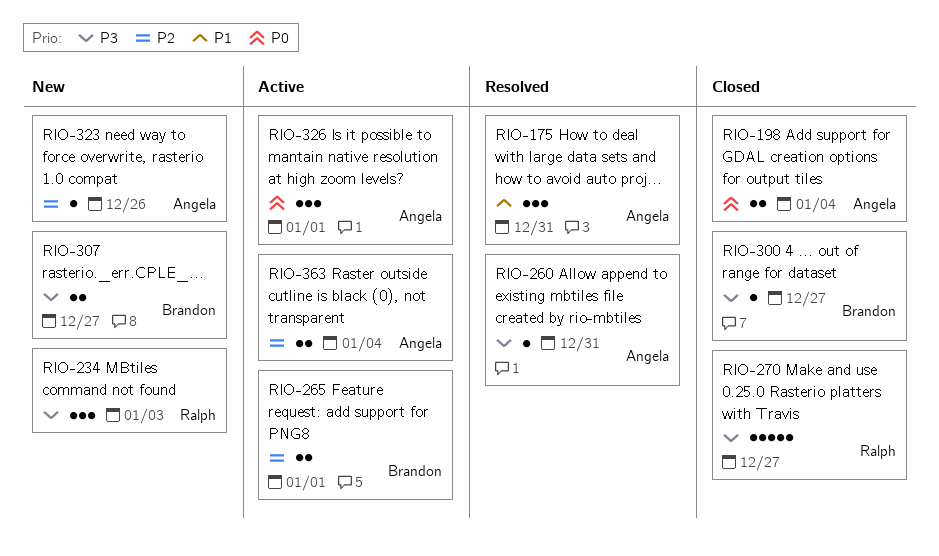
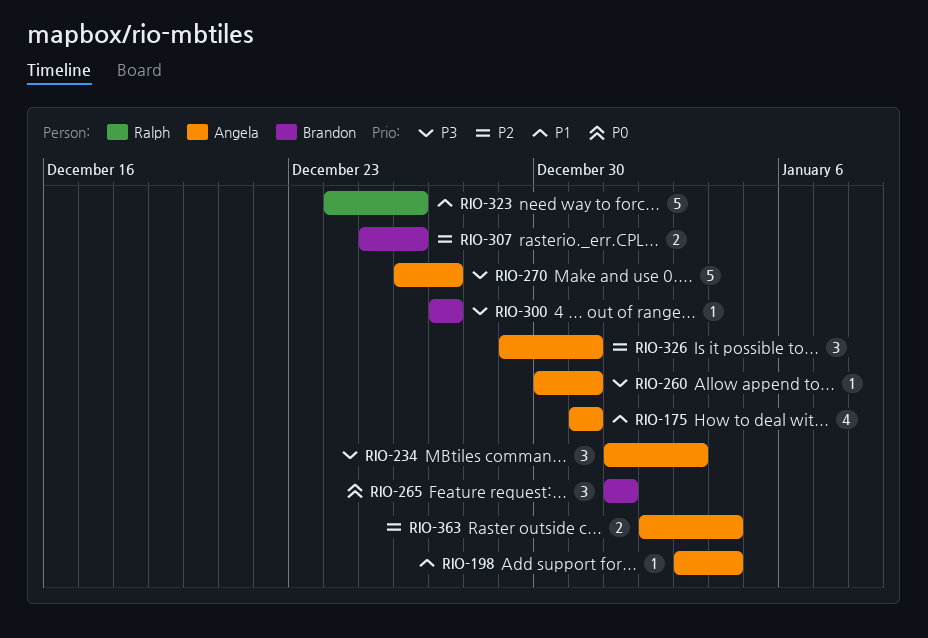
RIO-175, estimate: 3 -> 4
RIO-198, priority: P0 -> P1
RIO-198, estimate: 2 -> 1
RIO-234, owner: Ralph -> Angela
RIO-265, priority: P2 -> P0
RIO-265, estimate: 2 -> 3
RIO-270, owner: Ralph -> Angela
RIO-307, priority: P3 -> P2
RIO-307, due: Dec 27 -> Dec 26
RIO-323, owner: Angela -> Ralph
RIO-323, priority: P2 -> P1
RIO-323, estimate: 1 -> 5
RIO-326, priority: P0 -> P2
RIO-326, due: Jan 1 -> Dec 31

